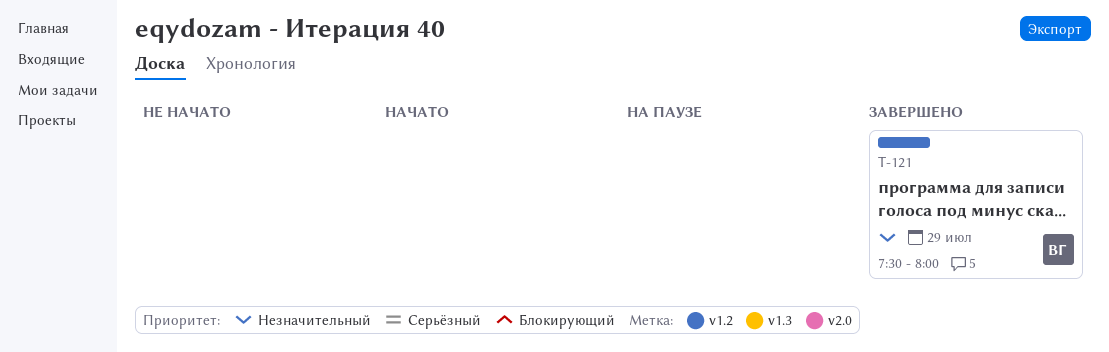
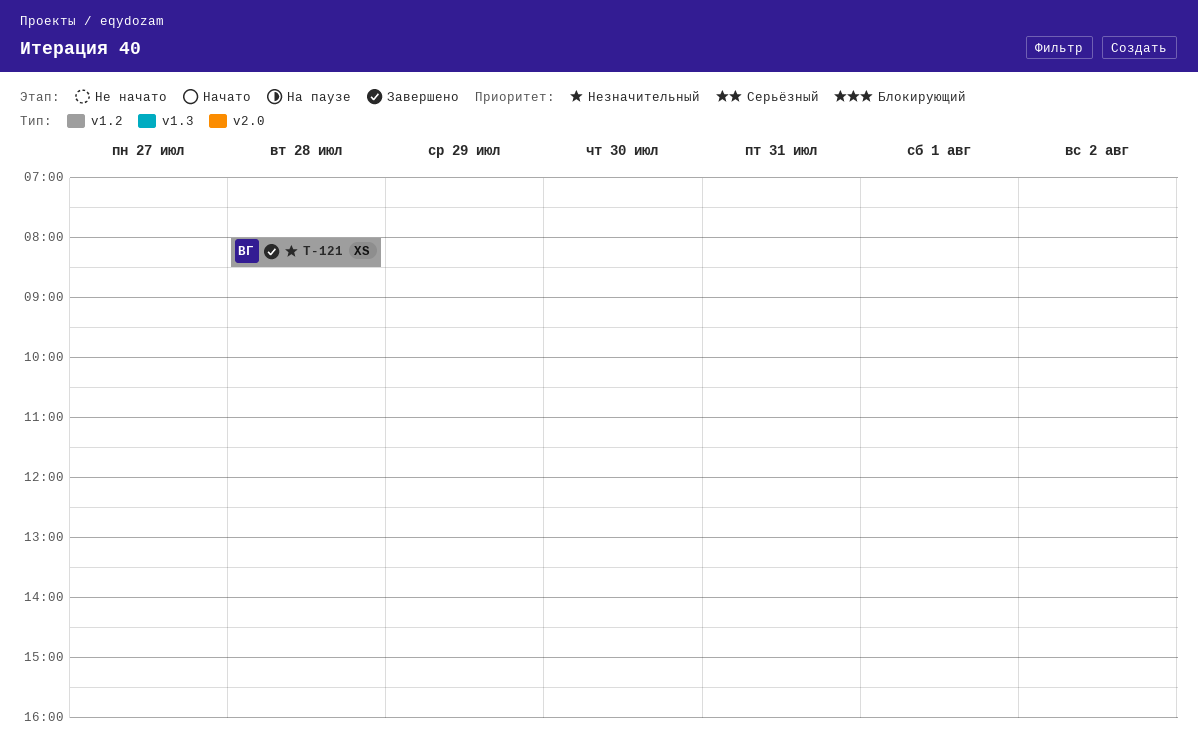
T-121, day: Jul 29 -> Jul 28
T-121, begins: 07:30 -> 08:00
T-121, ends: 08:00 -> 08:30

